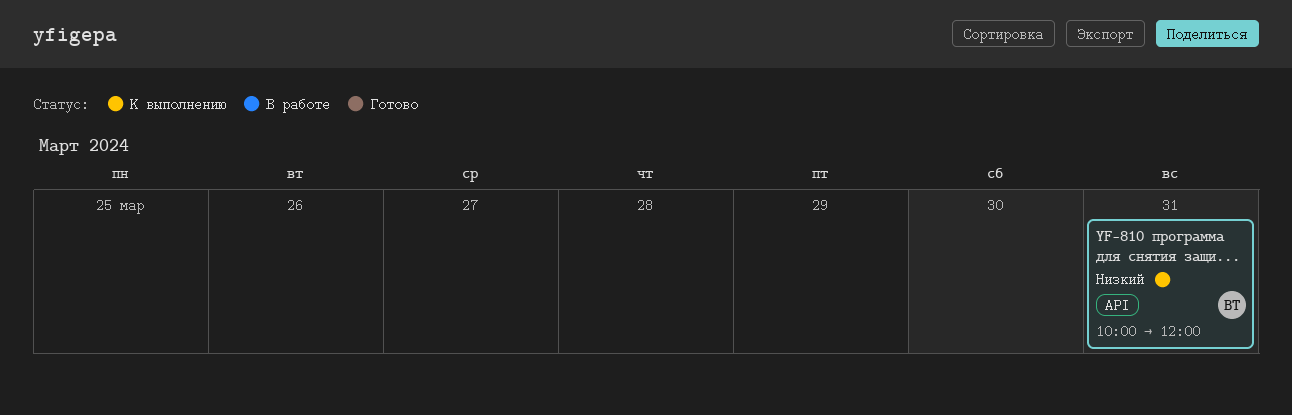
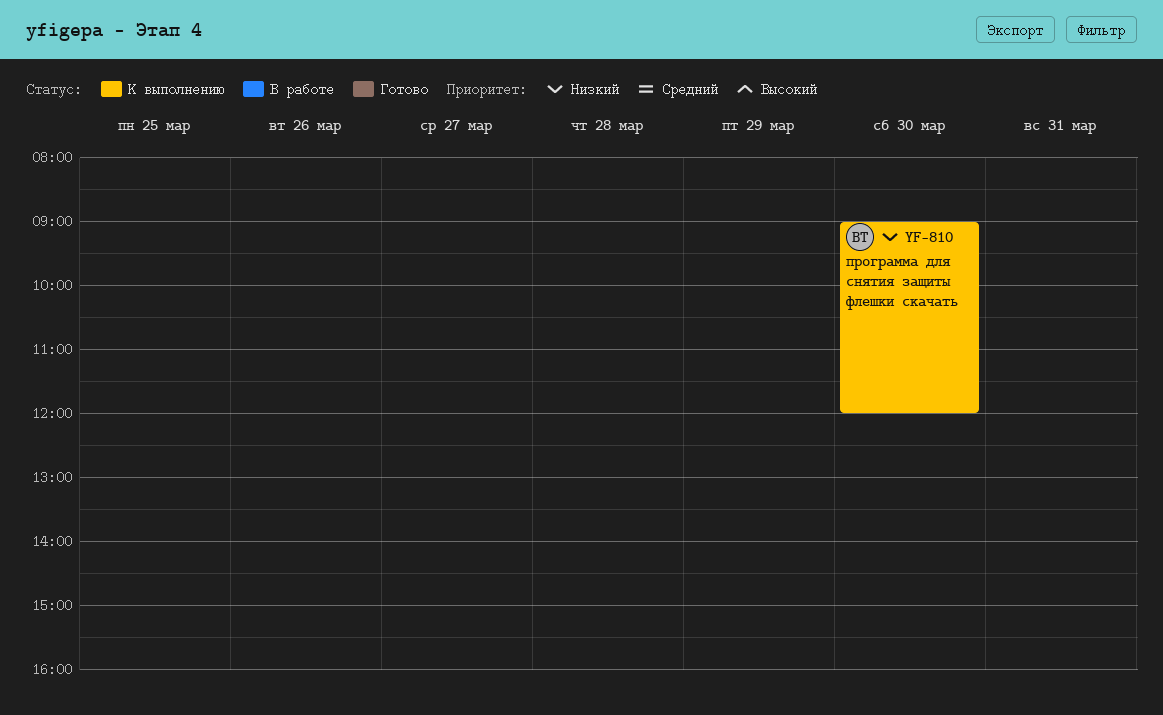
YF-810, day: Mar 31 -> Mar 30
YF-810, begins: 10:00 -> 09:00

